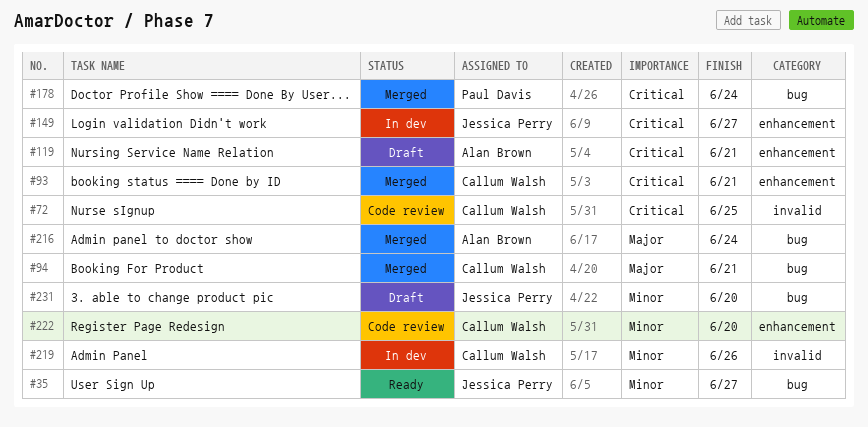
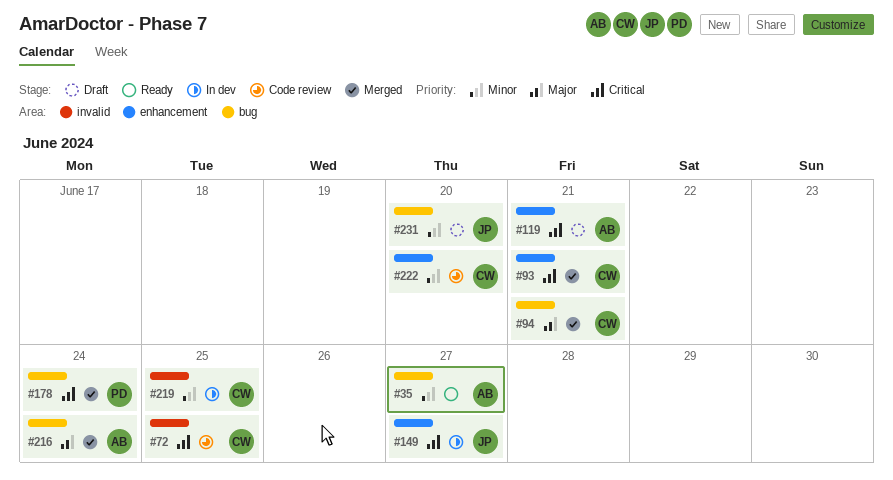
#35, owner: Jessica Perry -> Alan Brown
#219, due: Jun 26 -> Jun 25

